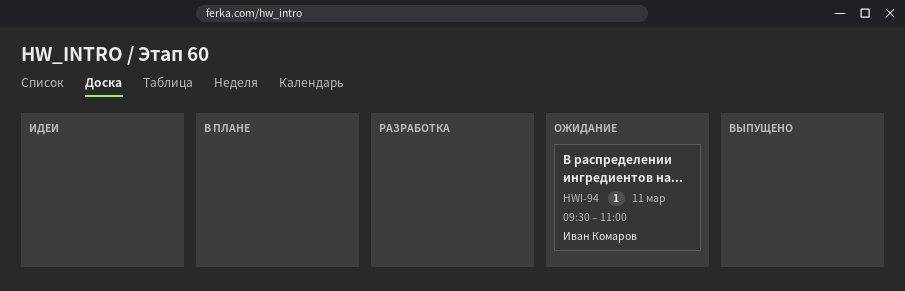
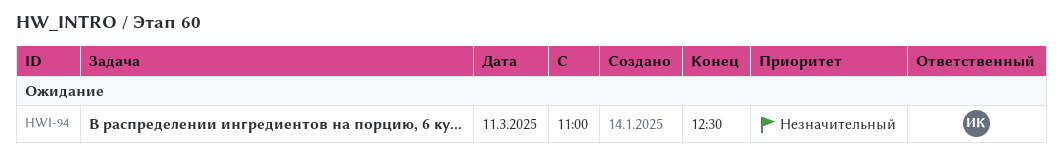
HWI-94, begins: 09:30 -> 11:00
HWI-94, ends: 11:00 -> 12:30

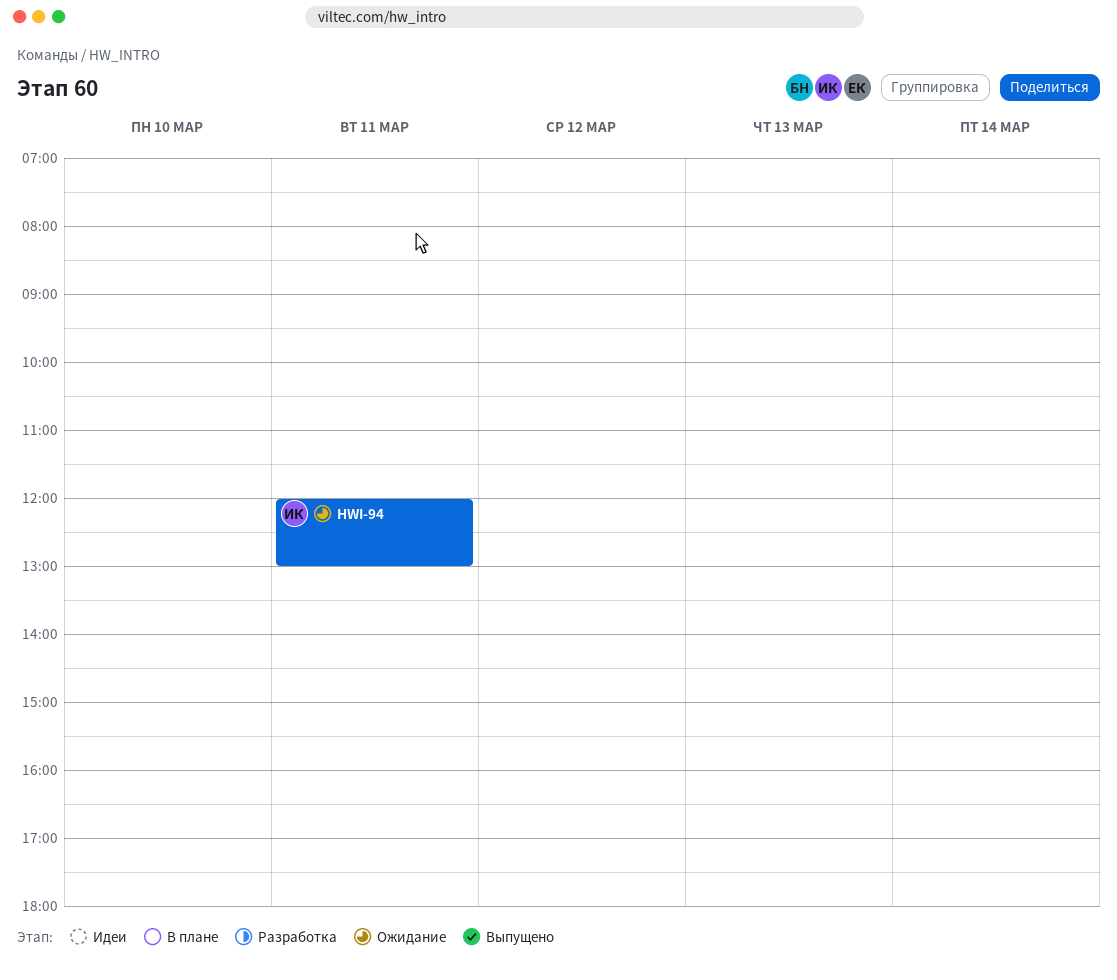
HWI-94, begins: 11:00 -> 12:00
HWI-94, ends: 12:30 -> 13:00

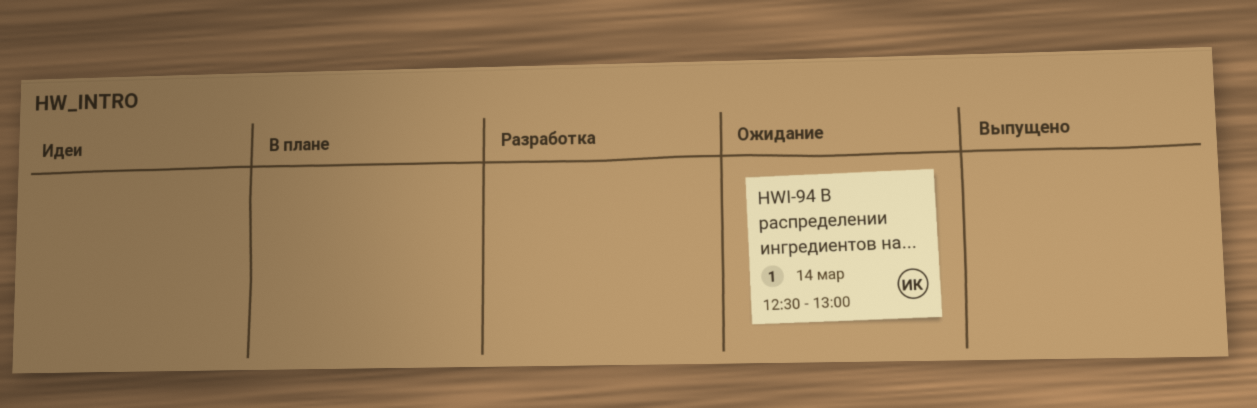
HWI-94, day: Mar 11 -> Mar 14
HWI-94, begins: 12:00 -> 12:30

